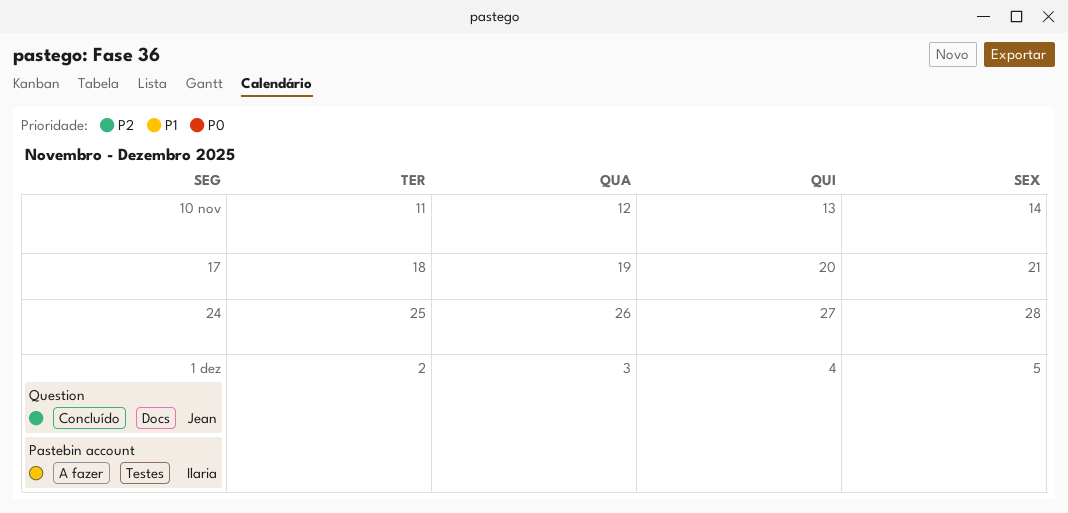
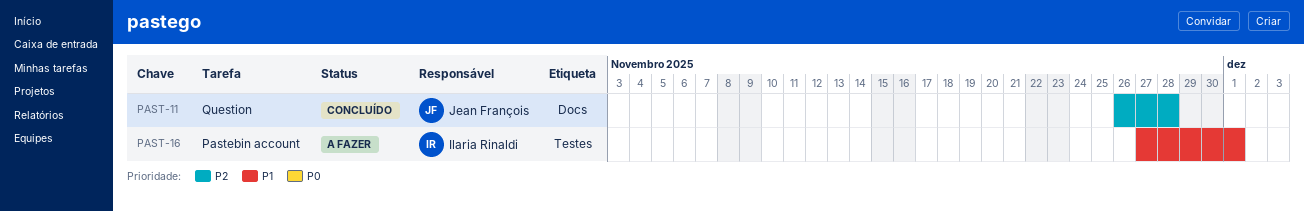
Question, due: Dec 1 -> Nov 28

